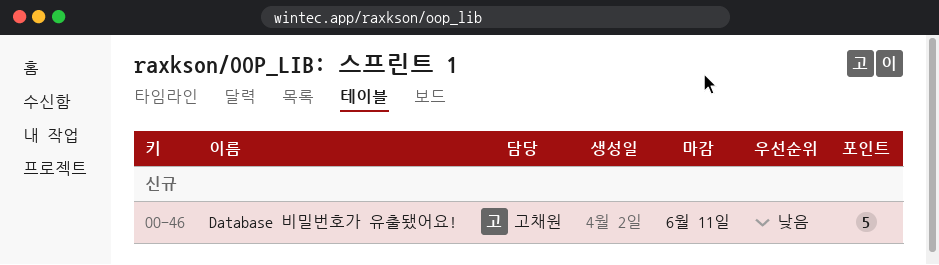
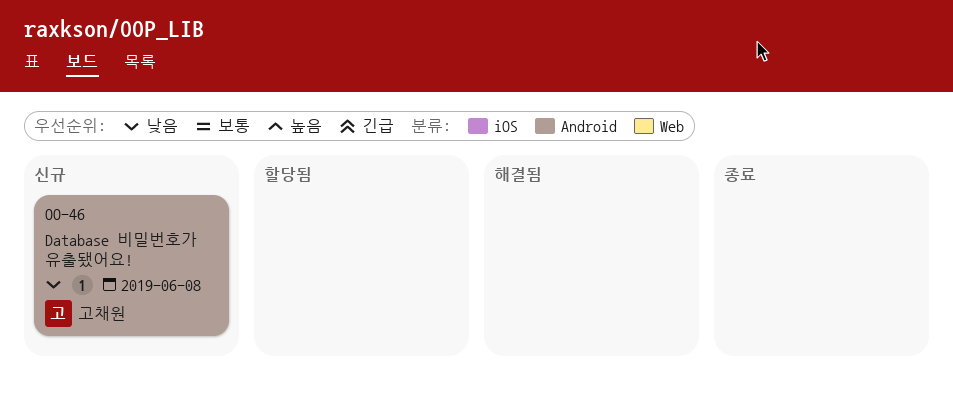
OO-46, estimate: 5 -> 1
OO-46, due: Jun 11 -> Jun 8

